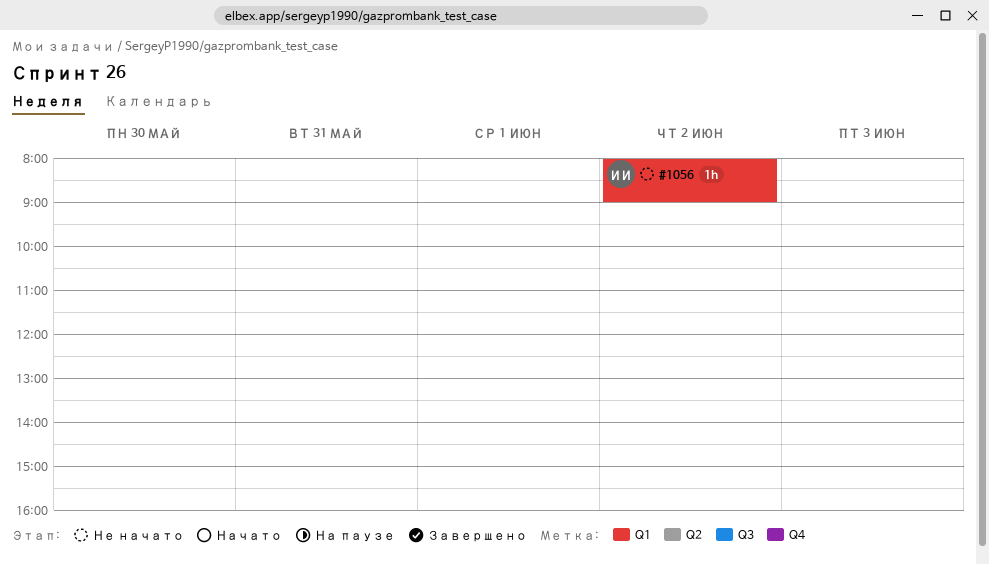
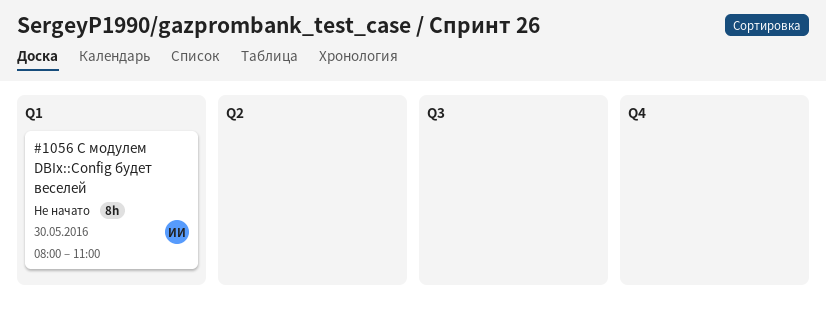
#1056, estimate: 1h -> 8h
#1056, day: Jun 2 -> May 30
#1056, ends: 09:00 -> 11:00

